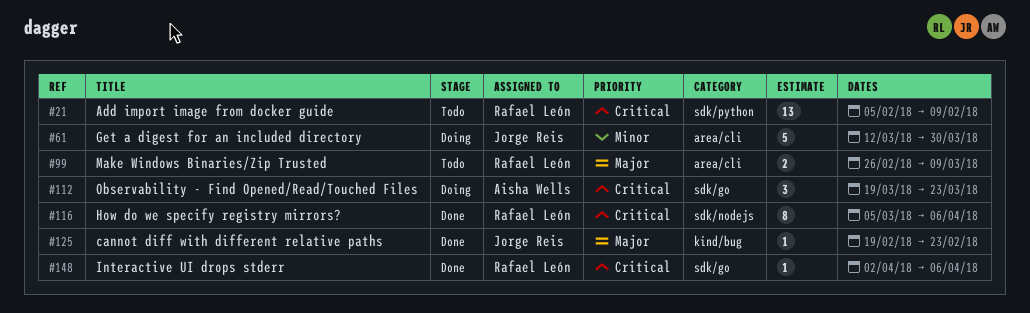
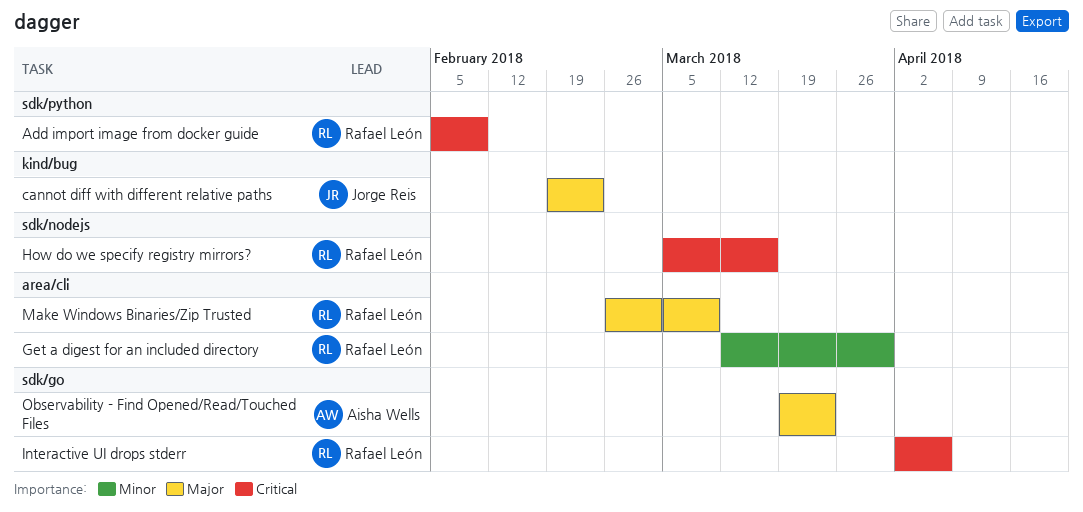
Get a digest for an included directory, owner: Jorge Reis -> Rafael León
How do we specify registry mirrors?, due: Apr 6 -> Mar 16
Observability - Find Opened/Read/Touched Files, priority: Critical -> Major

